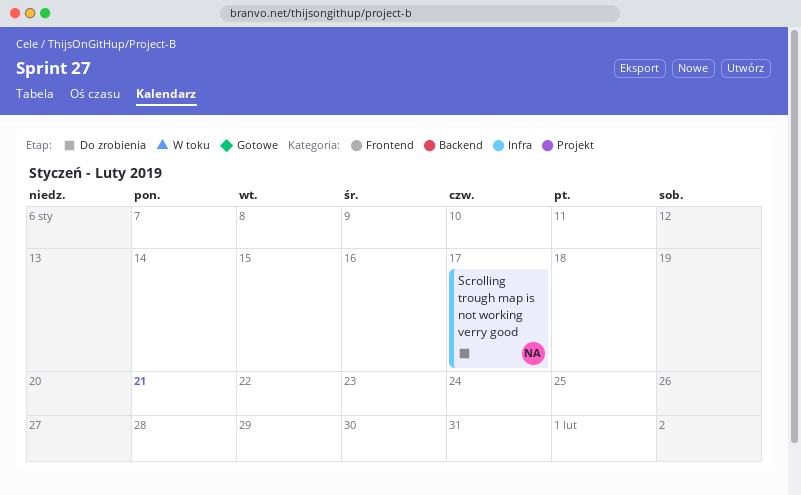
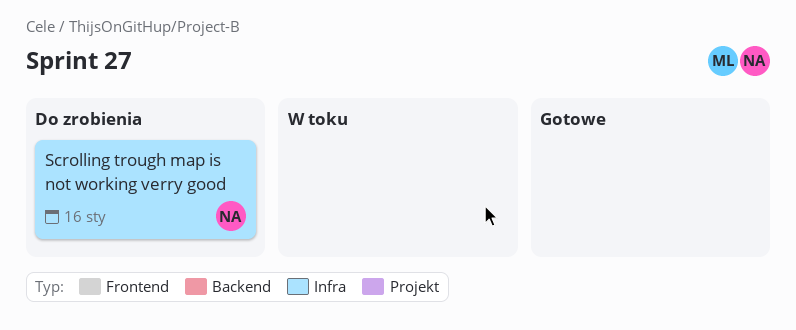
Scrolling trough map is not working verry good, due: Jan 17 -> Jan 16

